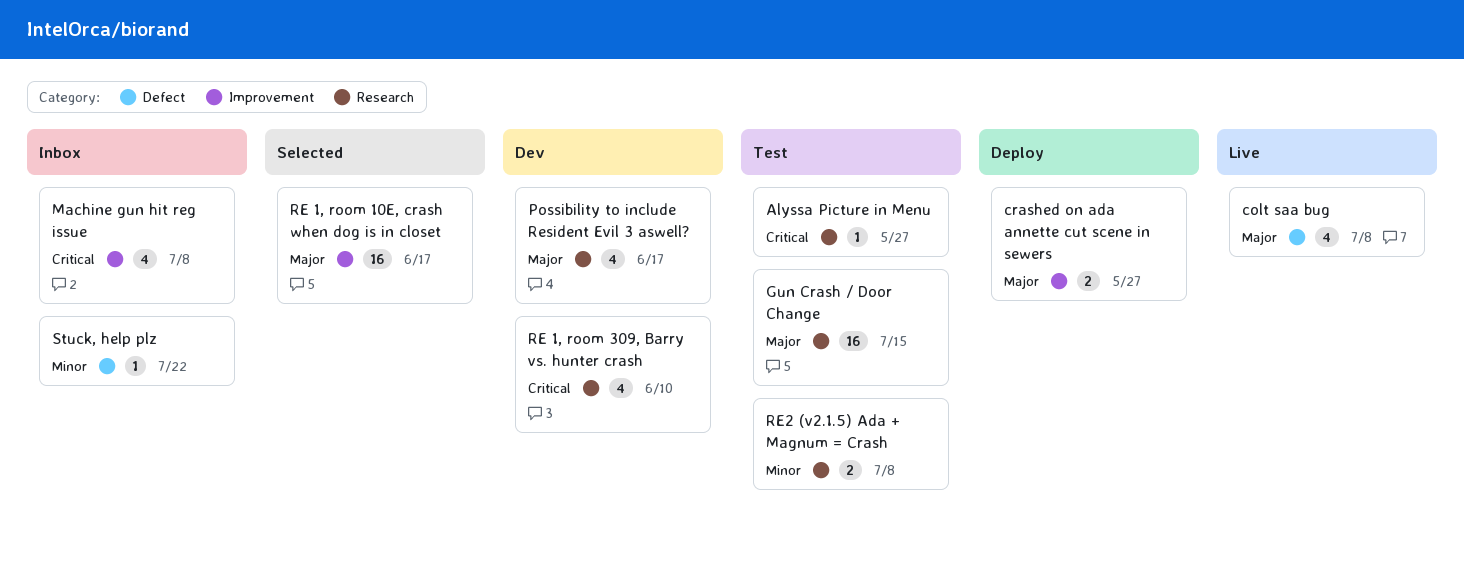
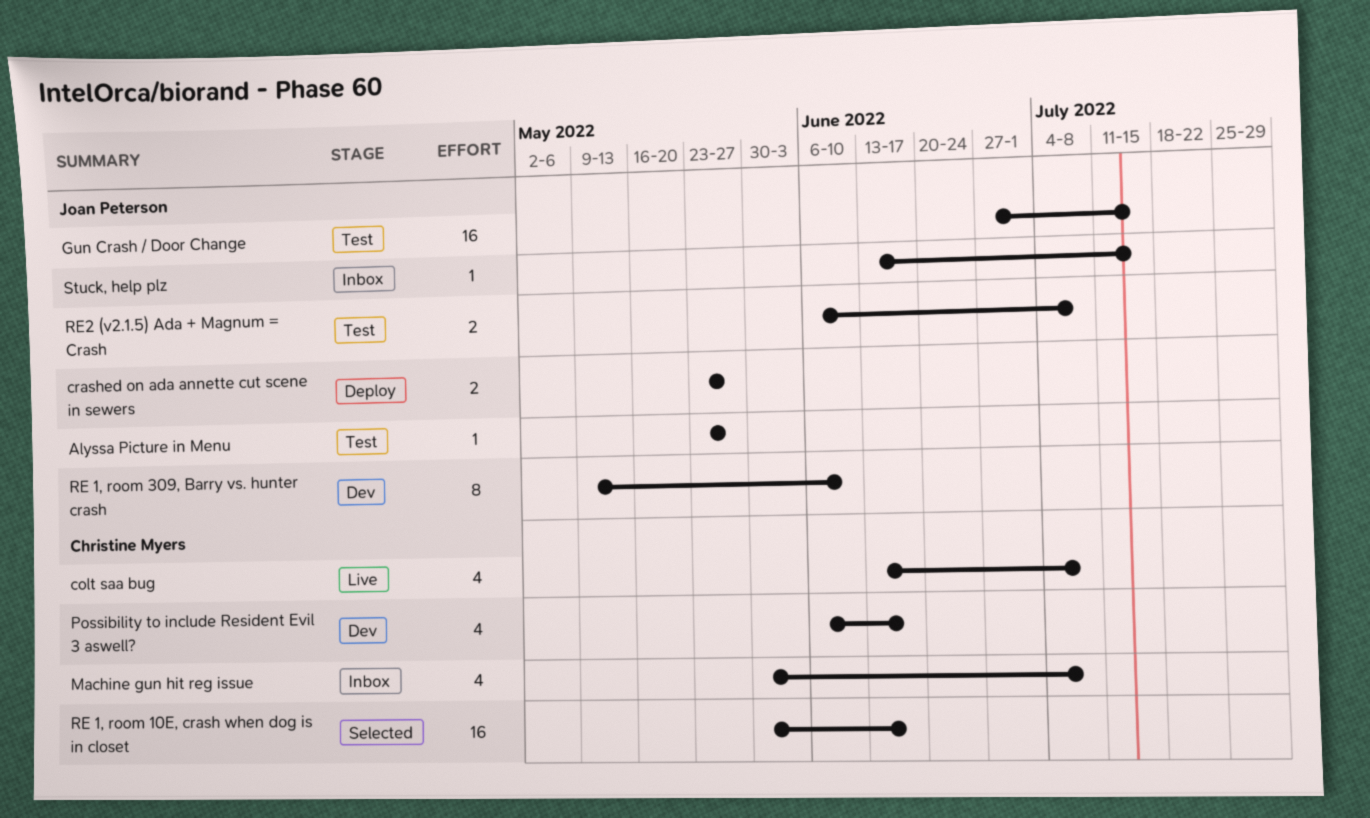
RE 1, room 309, Barry vs. hunter crash, estimate: 4 -> 8
Stuck, help plz, due: Jul 22 -> Jul 15

